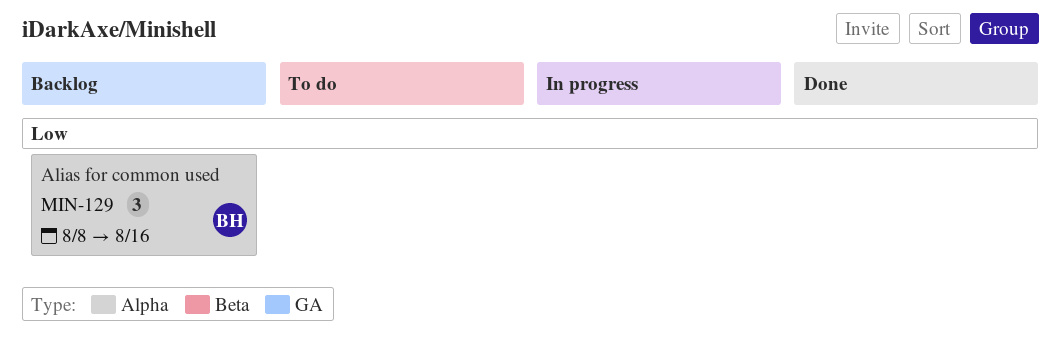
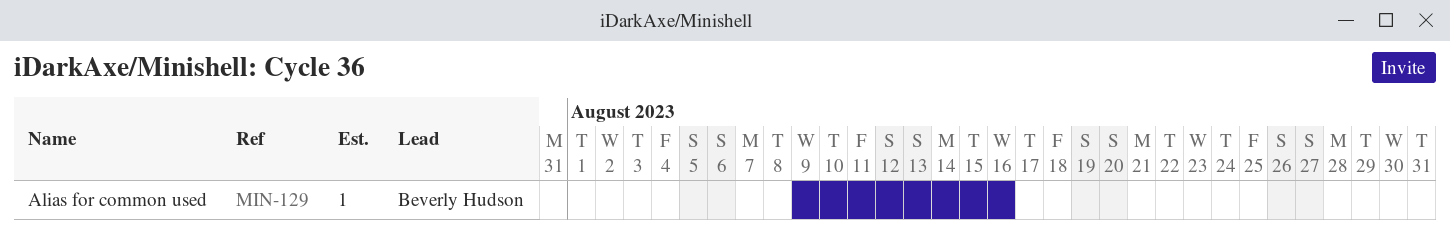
MIN-129, estimate: 3 -> 1
MIN-129, start: Aug 8 -> Aug 9

